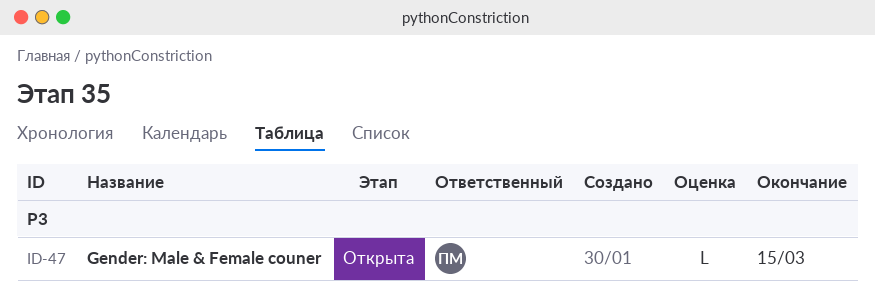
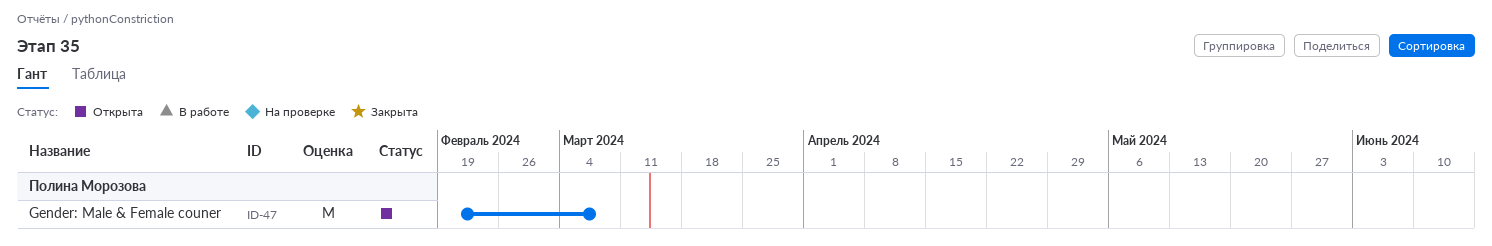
ID-47, estimate: L -> M
ID-47, due: Mar 15 -> Mar 8

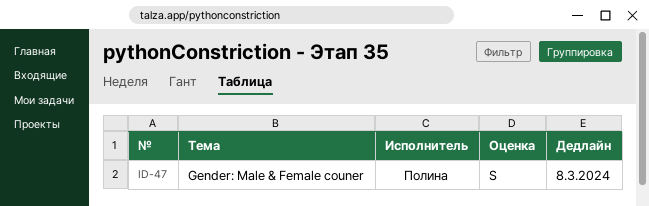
ID-47, estimate: M -> S

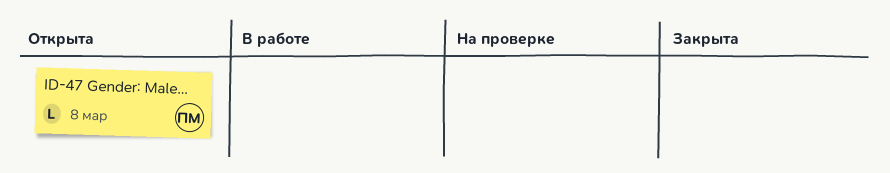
ID-47, estimate: S -> L

